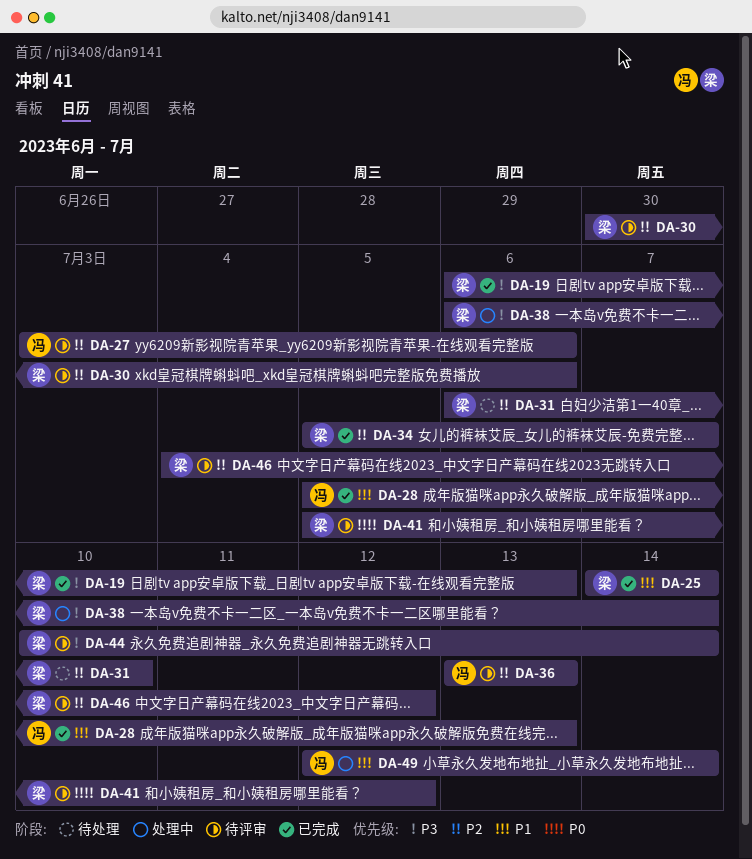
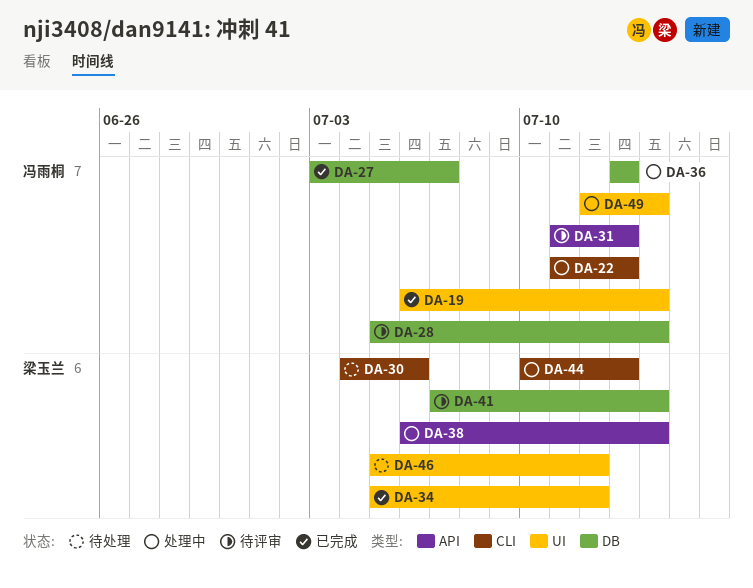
DA-19, owner: 梁玉兰 -> 冯雨桐
DA-19, due: Jul 13 -> Jul 14
DA-22: none -> present
DA-25: present -> none
DA-27, status: 待评审 -> 已完成
DA-27, due: Jul 6 -> Jul 7
DA-28, status: 已完成 -> 待评审
DA-28, due: Jul 13 -> Jul 14
DA-30, status: 待评审 -> 待处理
DA-30, start: Jun 30 -> Jul 4
DA-31, status: 待处理 -> 待评审
DA-31, owner: 梁玉兰 -> 冯雨桐
DA-31, start: Jul 6 -> Jul 11
DA-31, due: Jul 10 -> Jul 13
DA-34, due: Jul 7 -> Jul 12
DA-36, status: 待评审 -> 处理中
DA-41, start: Jul 5 -> Jul 7
DA-41, due: Jul 12 -> Jul 14
DA-44, status: 待评审 -> 处理中
DA-44, due: Jul 14 -> Jul 13
DA-46, status: 待评审 -> 待处理
DA-46, start: Jul 4 -> Jul 5

